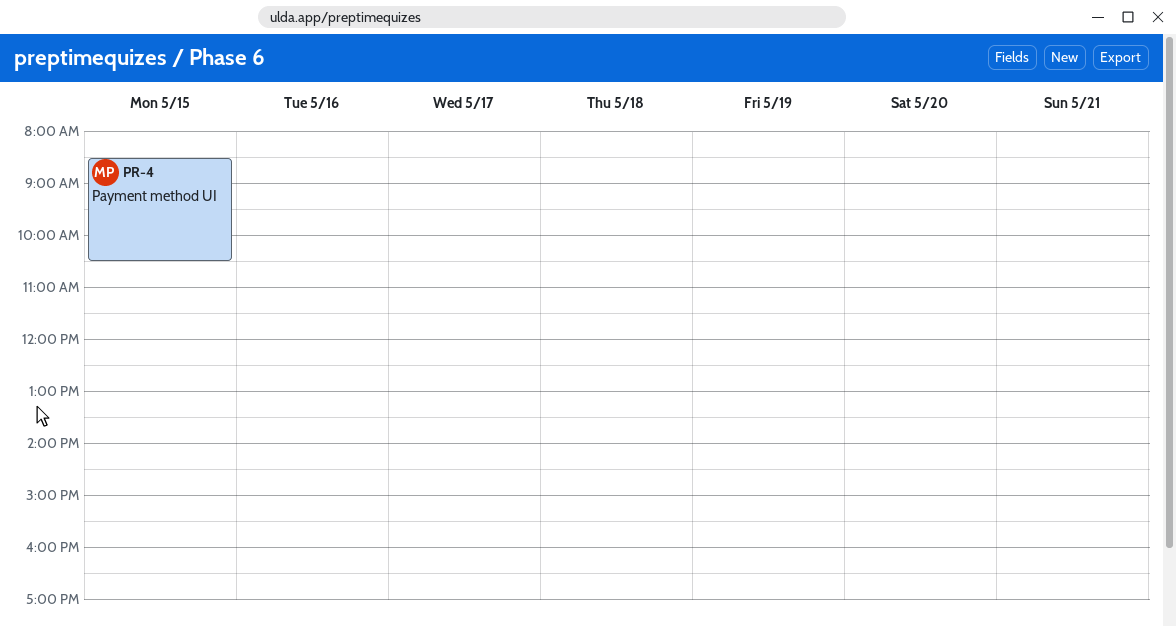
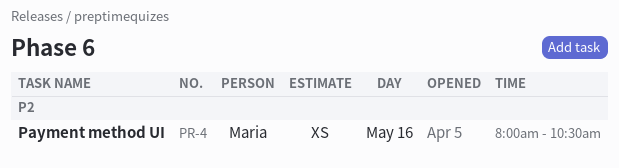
PR-4, day: May 15 -> May 16
PR-4, begins: 08:30 -> 08:00

